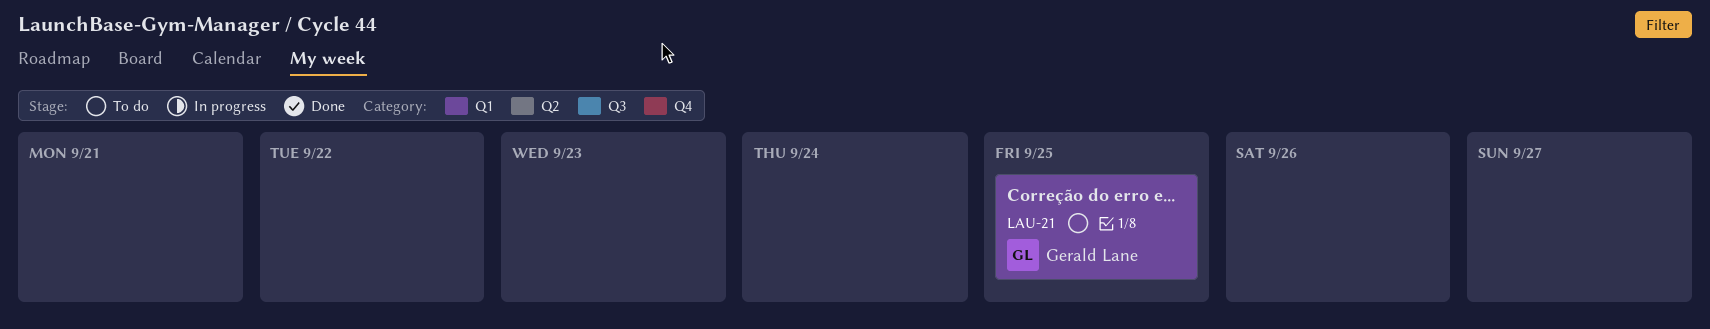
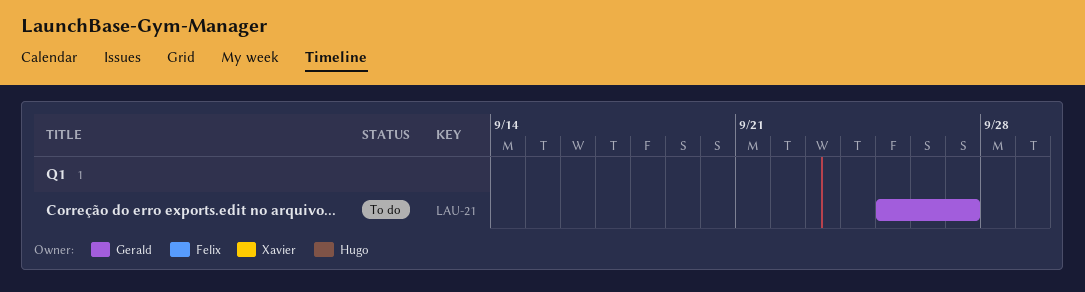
LAU-21, due: Sep 25 -> Sep 27

